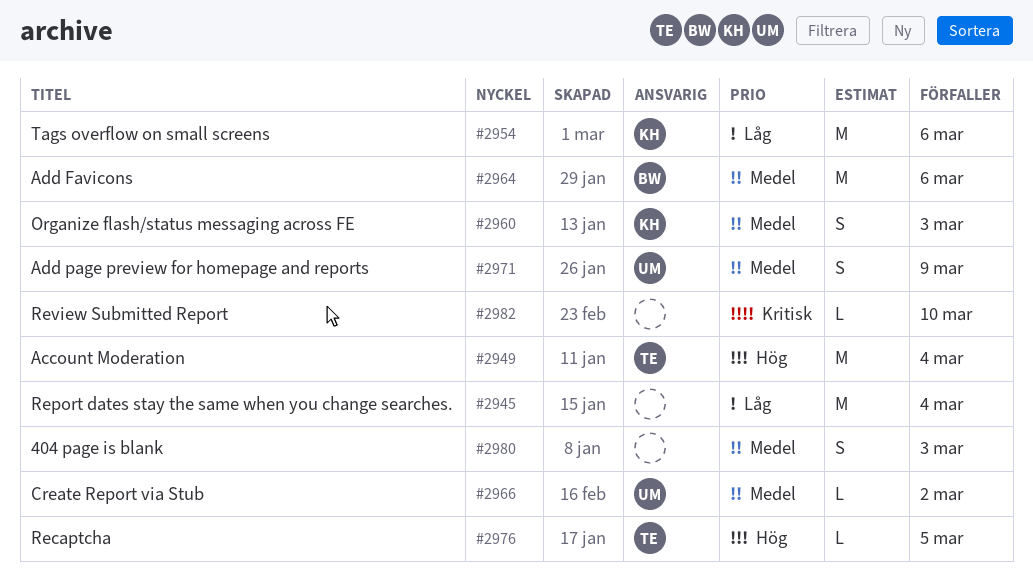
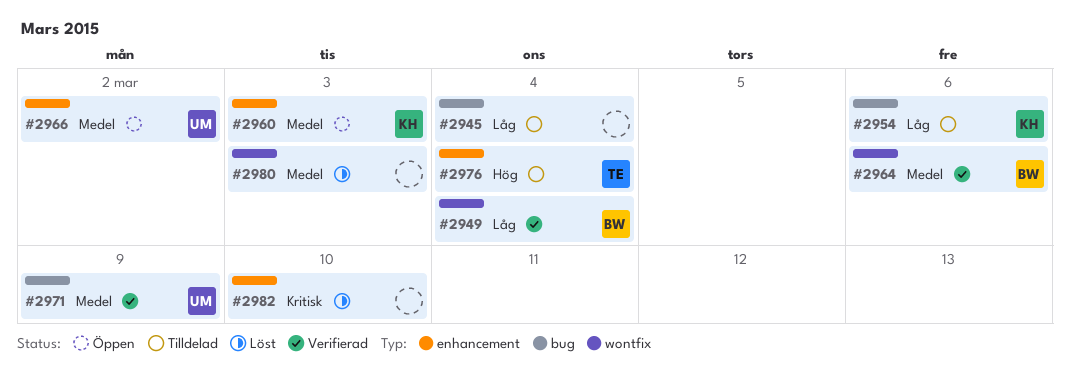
#2949, owner: TE -> BW
#2949, priority: Hög -> Låg
#2976, due: Mar 5 -> Mar 4

